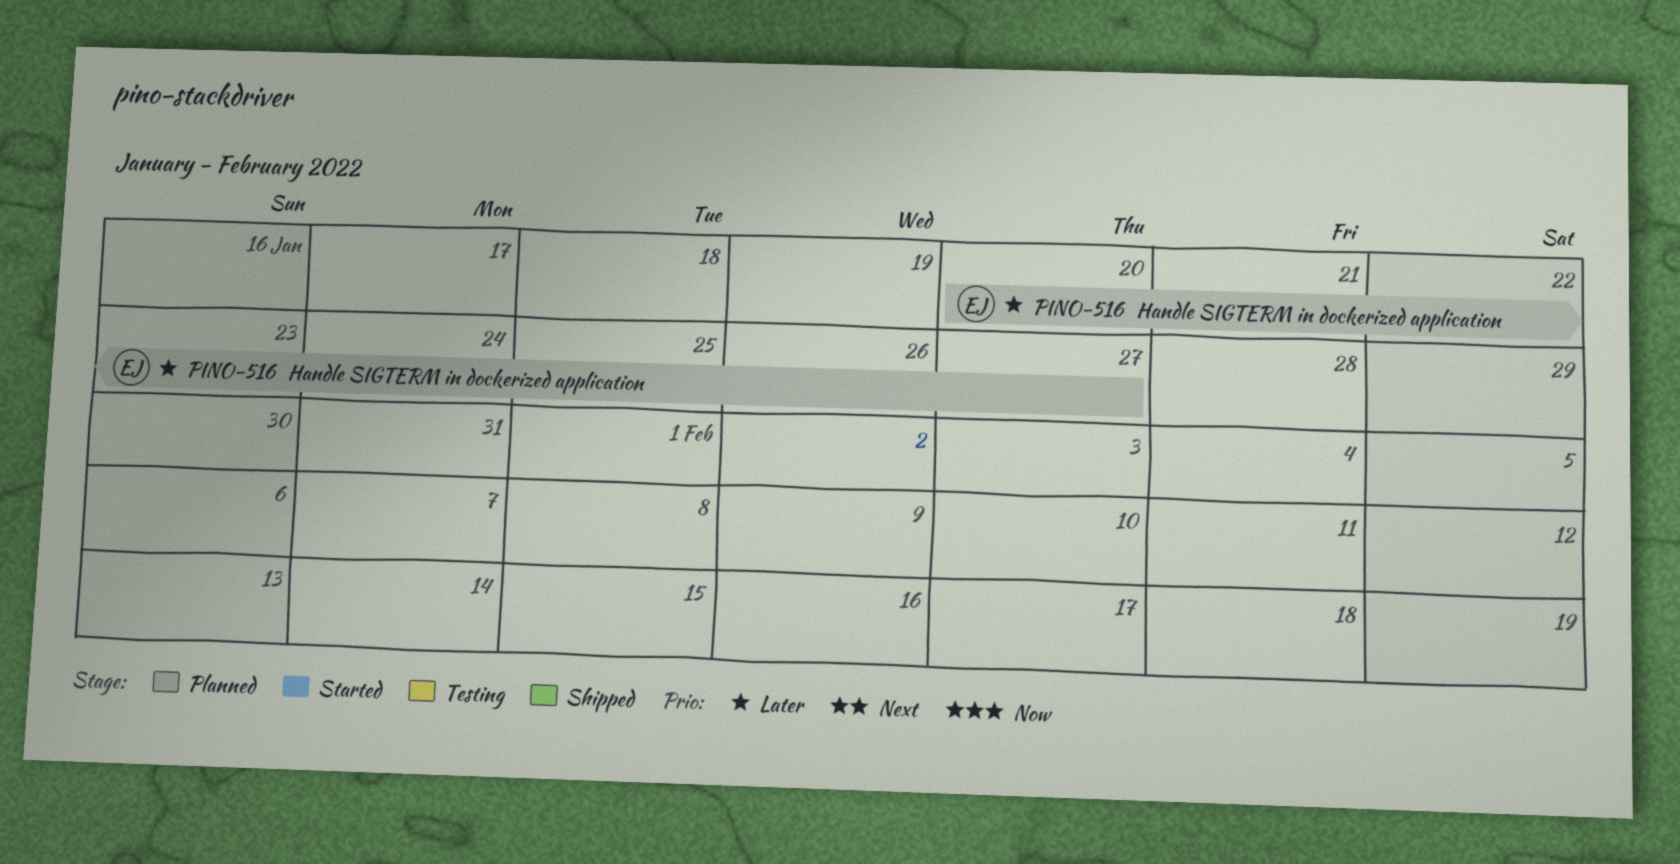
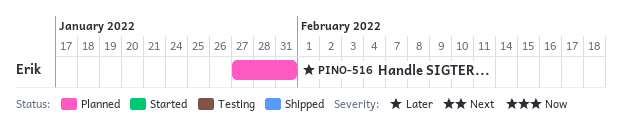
PINO-516, start: Jan 20 -> Jan 27
PINO-516, due: Jan 27 -> Jan 31

